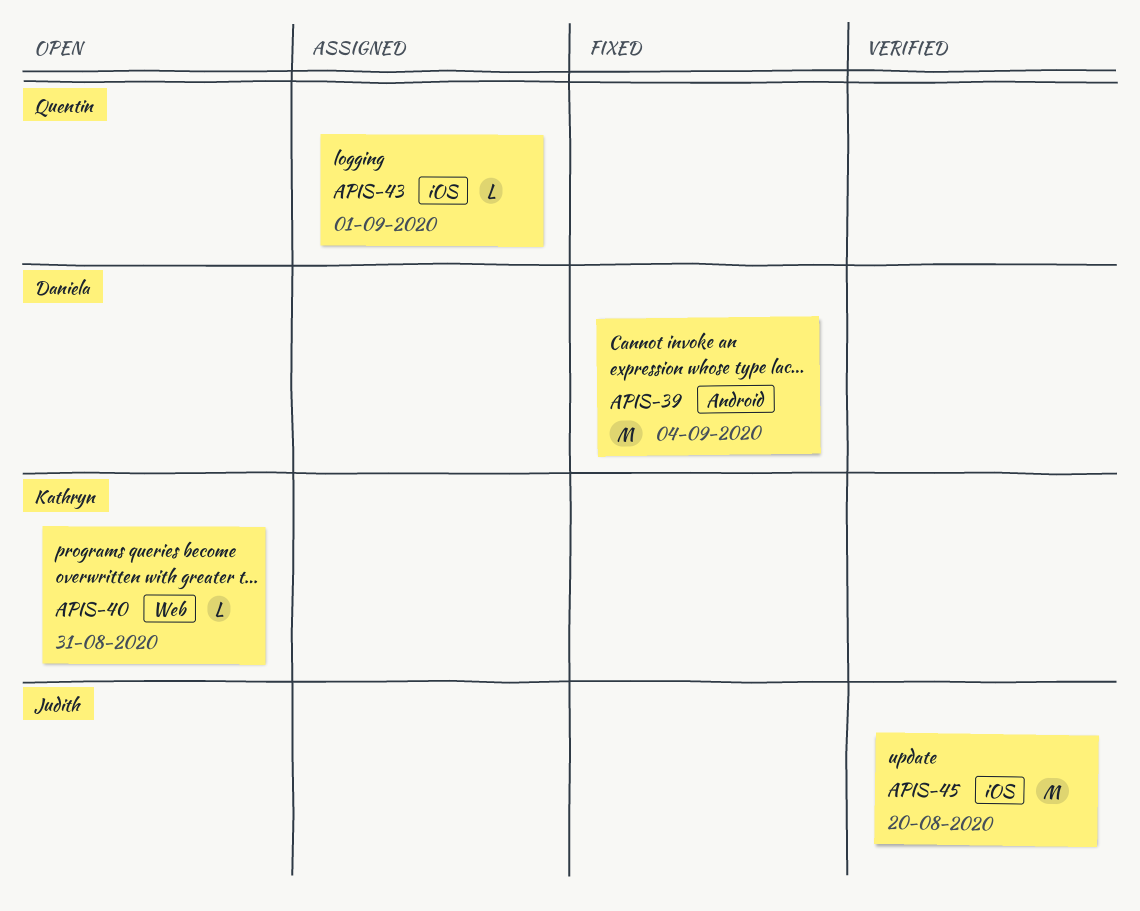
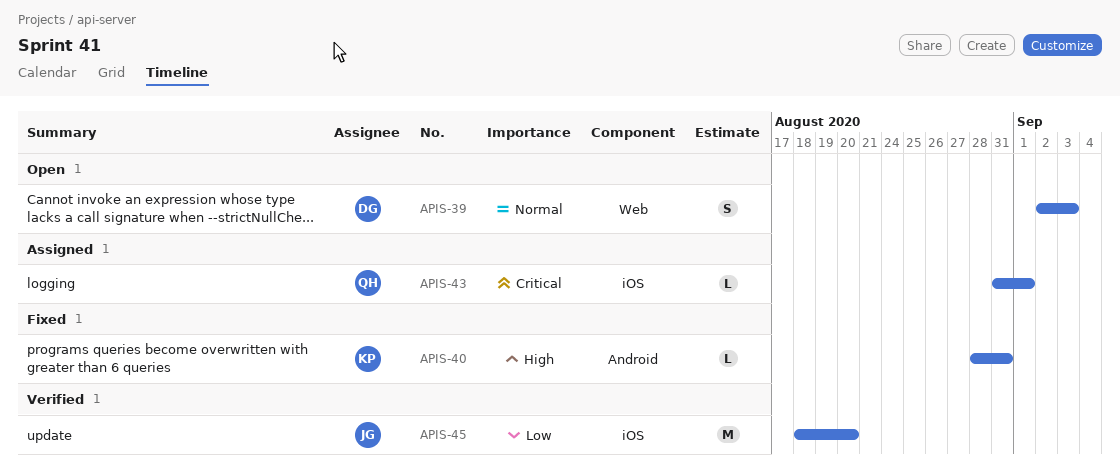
APIS-39, status: Fixed -> Open
APIS-39, label: Android -> Web
APIS-39, estimate: M -> S
APIS-39, due: Sep 4 -> Sep 3
APIS-40, status: Open -> Fixed
APIS-40, label: Web -> Android

